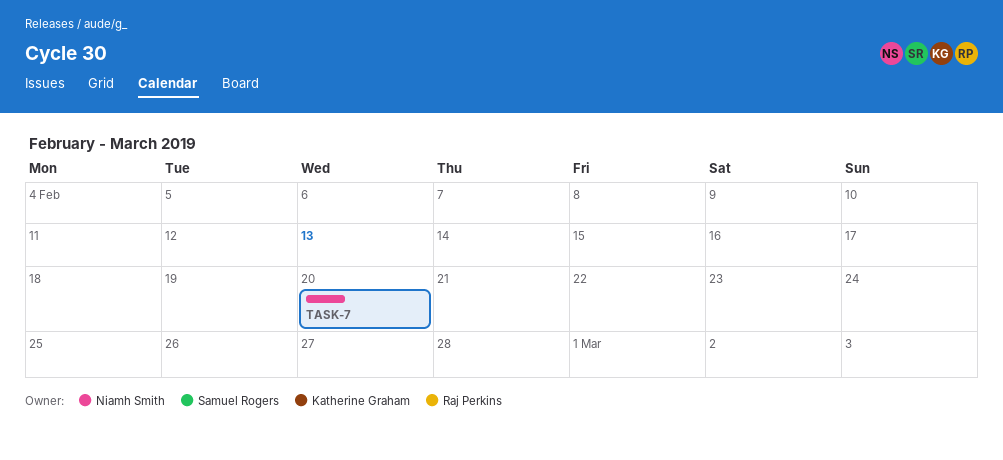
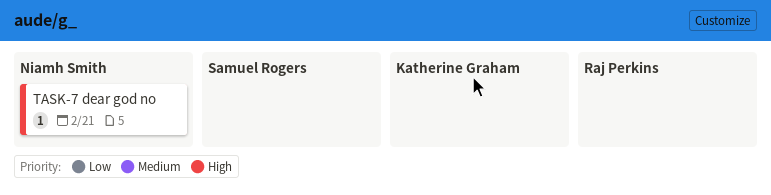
TASK-7, due: Feb 20 -> Feb 21

